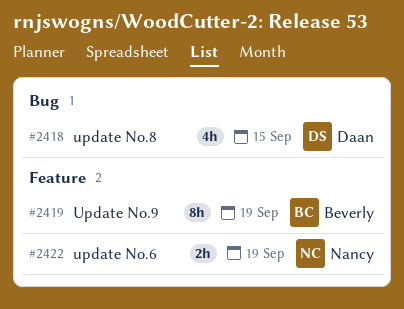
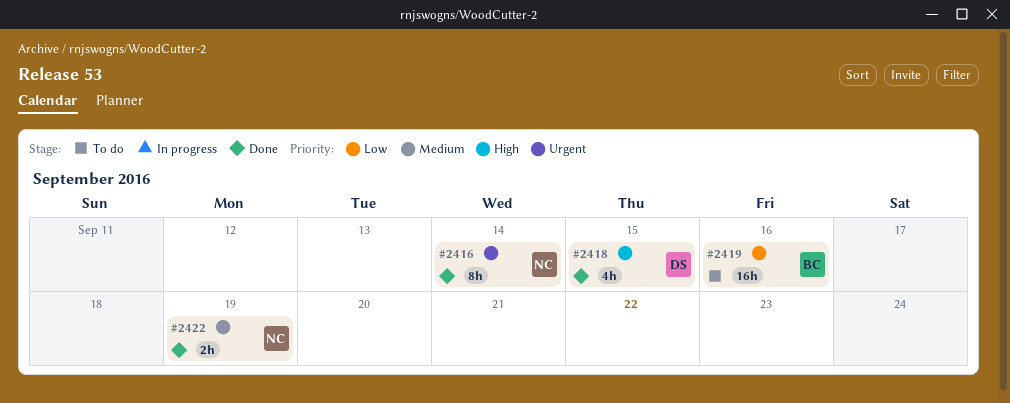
#2416: none -> present
#2419, estimate: 8h -> 16h
#2419, due: Sep 19 -> Sep 16

